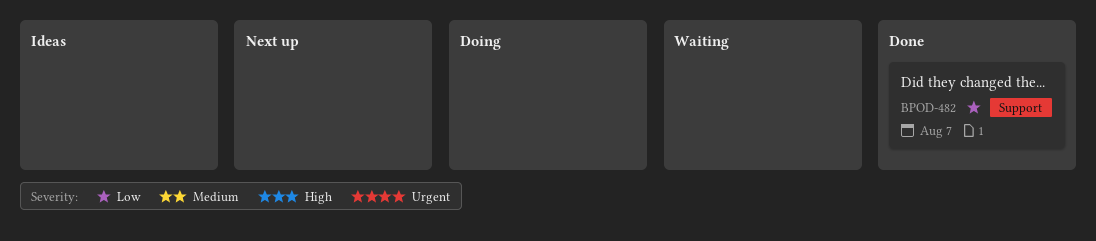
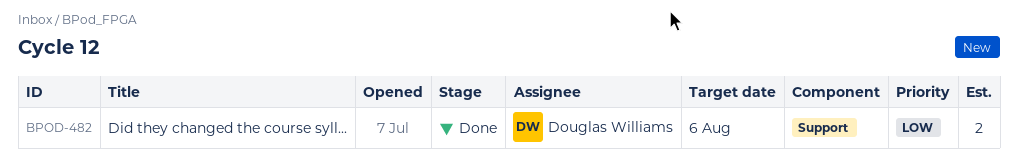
BPOD-482, due: Aug 7 -> Aug 6

